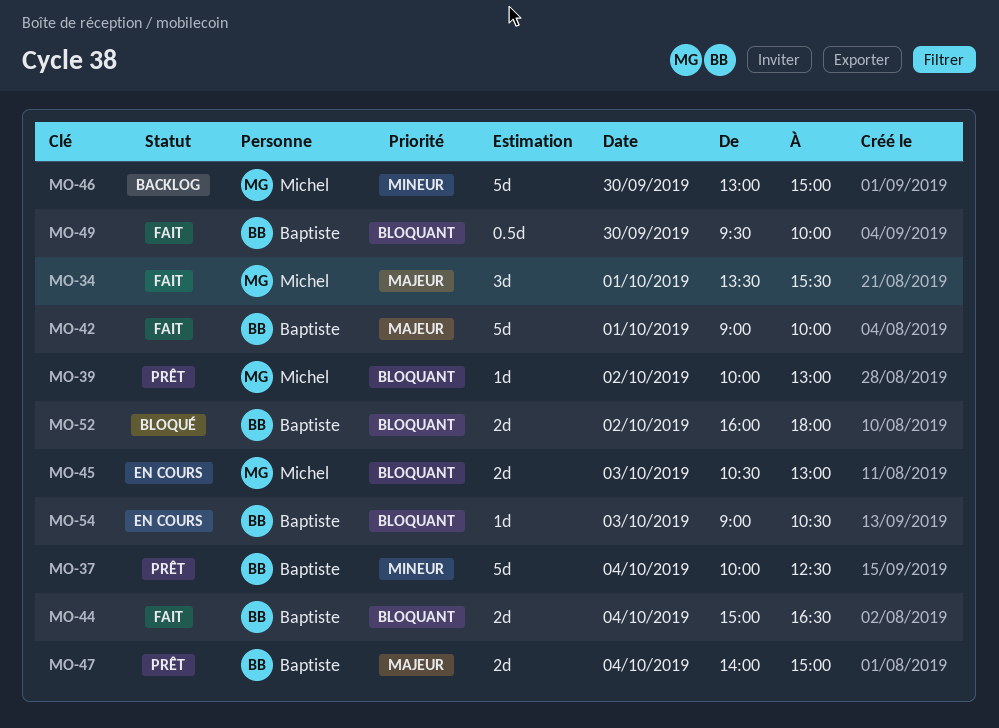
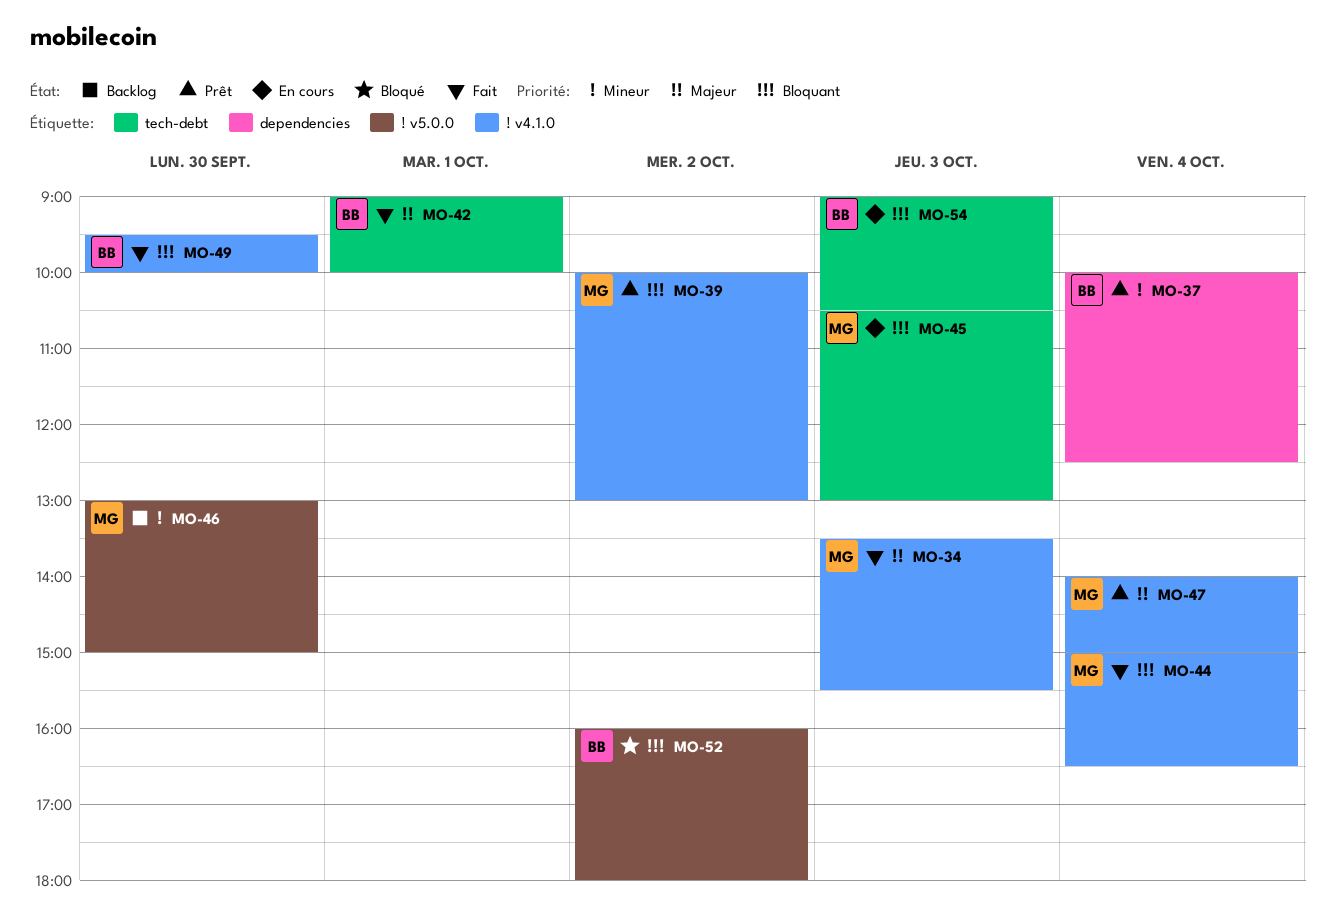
MO-34, day: Oct 1 -> Oct 3
MO-44, owner: Baptiste -> Michel
MO-47, owner: Baptiste -> Michel

